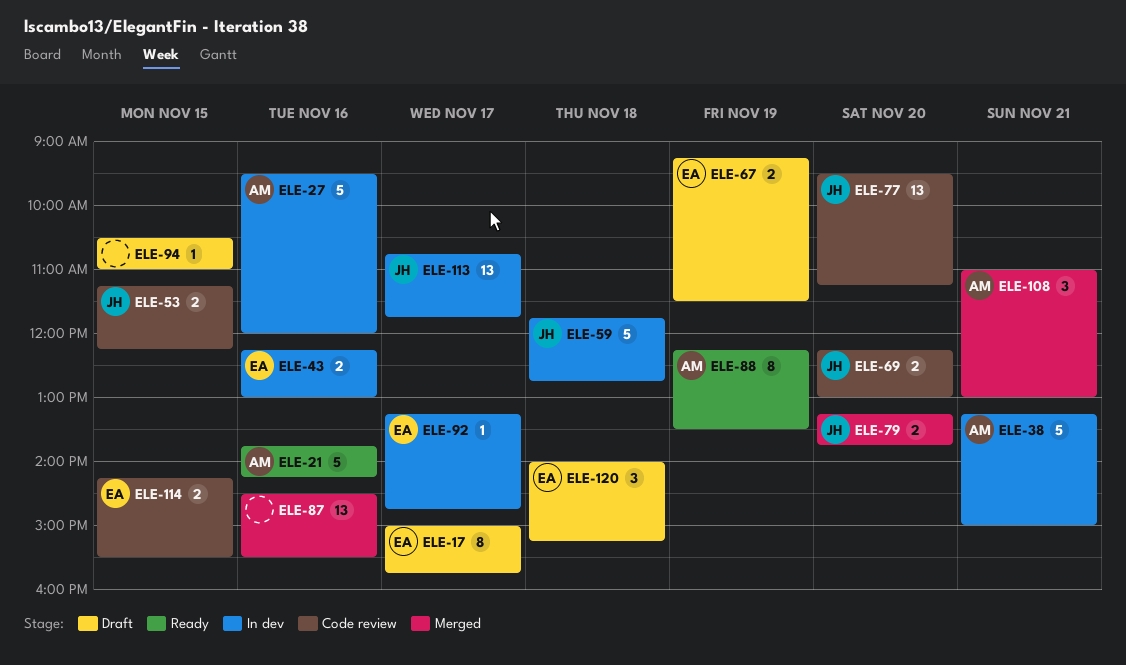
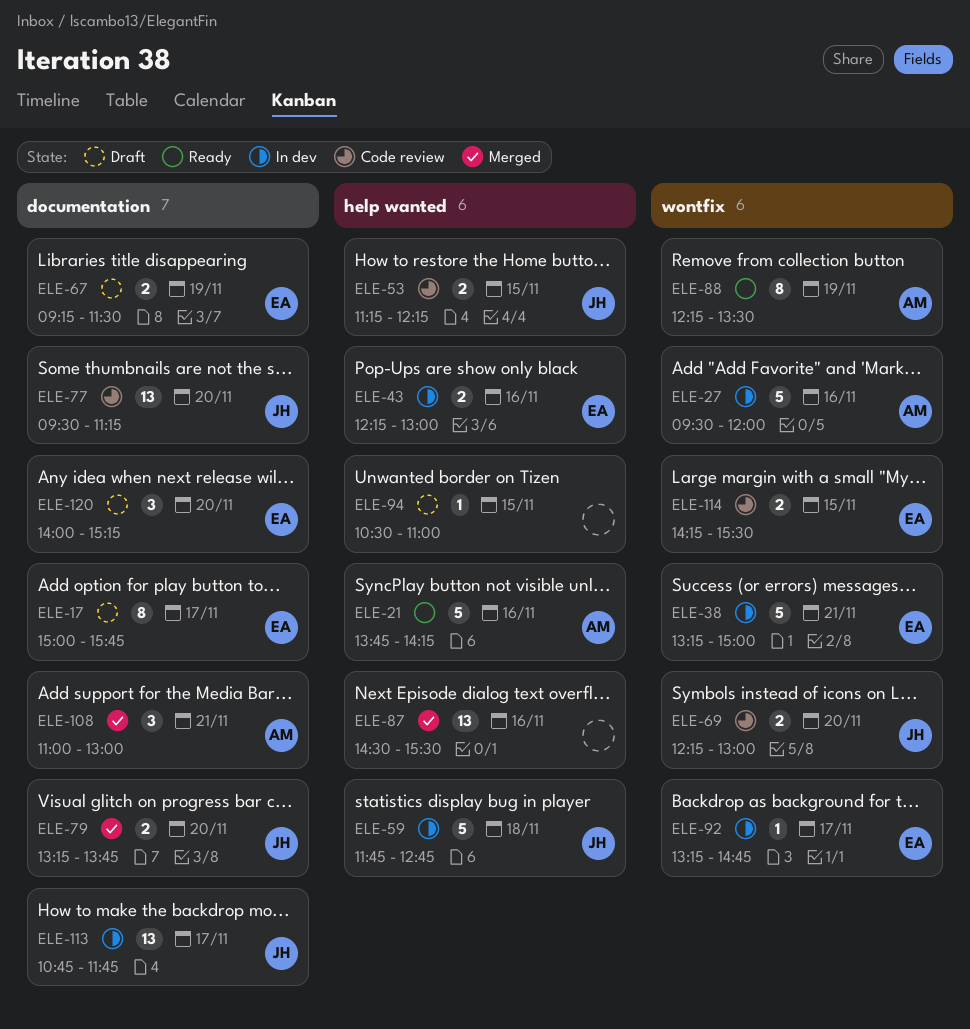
ELE-38, owner: AM -> EA
ELE-120, day: Nov 18 -> Nov 20

